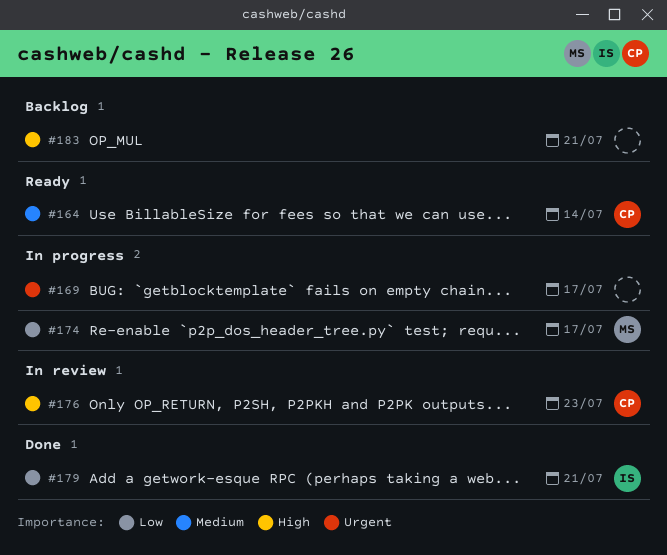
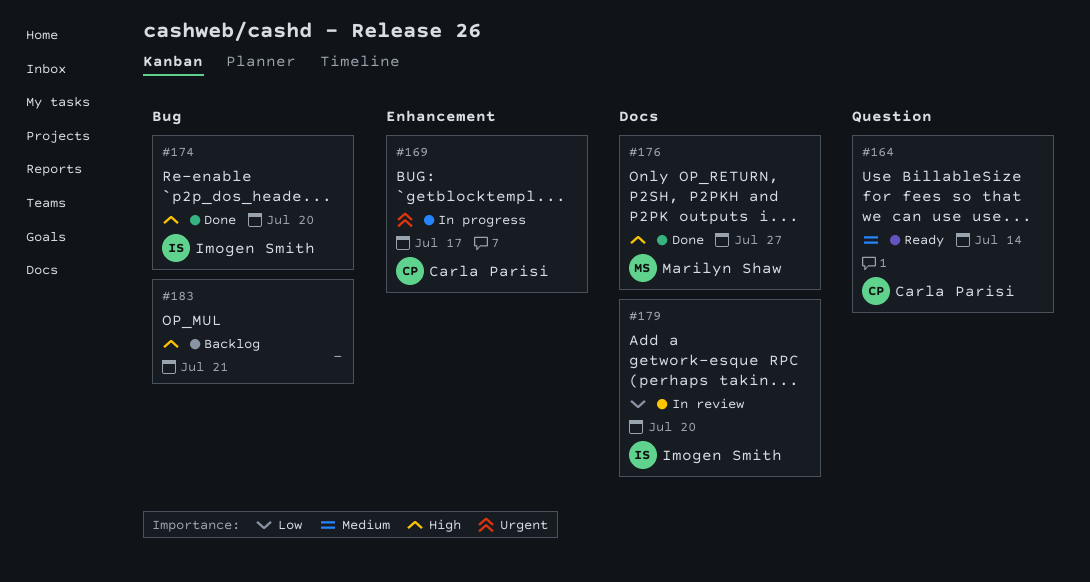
#169, owner: none -> Carla Parisi
#174, status: In progress -> Done
#174, owner: Marilyn Shaw -> Imogen Smith
#174, priority: Low -> High
#174, due: Jul 17 -> Jul 20
#176, status: In review -> Done
#176, owner: Carla Parisi -> Marilyn Shaw
#176, due: Jul 23 -> Jul 27
#179, status: Done -> In review
#179, due: Jul 21 -> Jul 20

